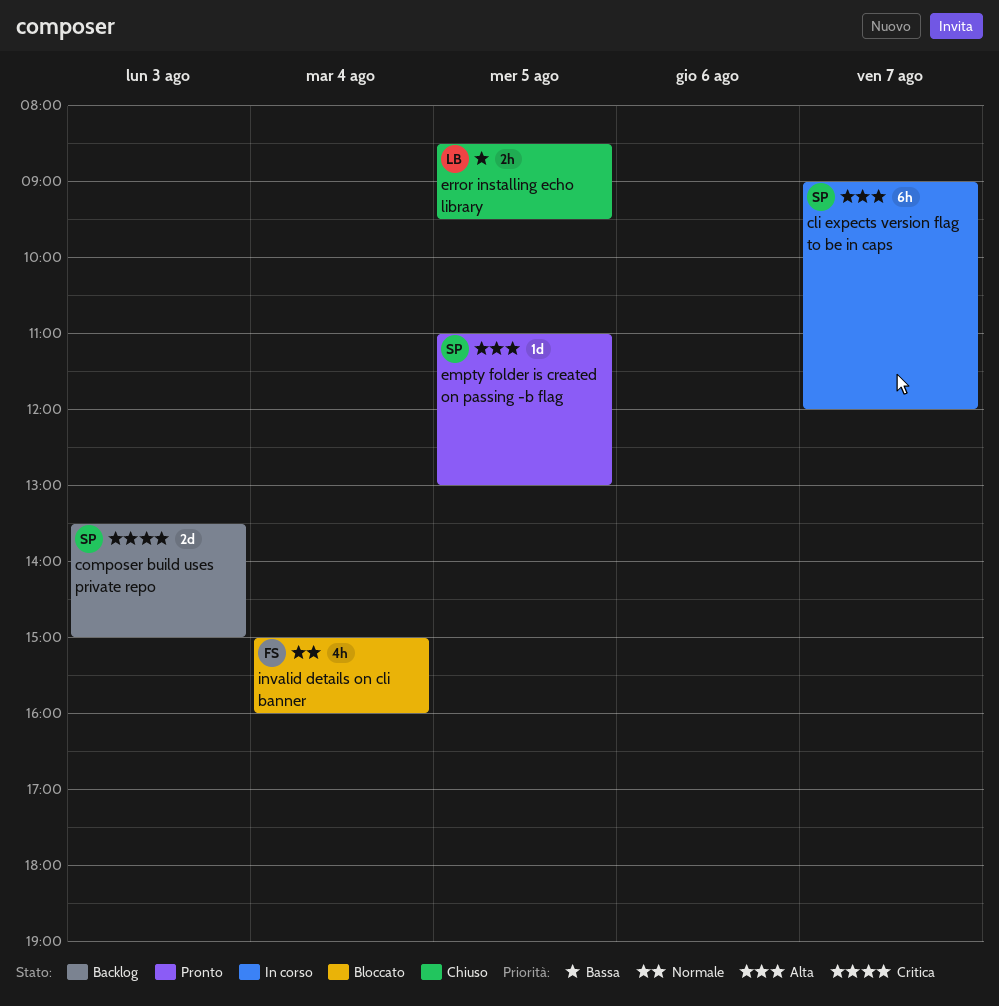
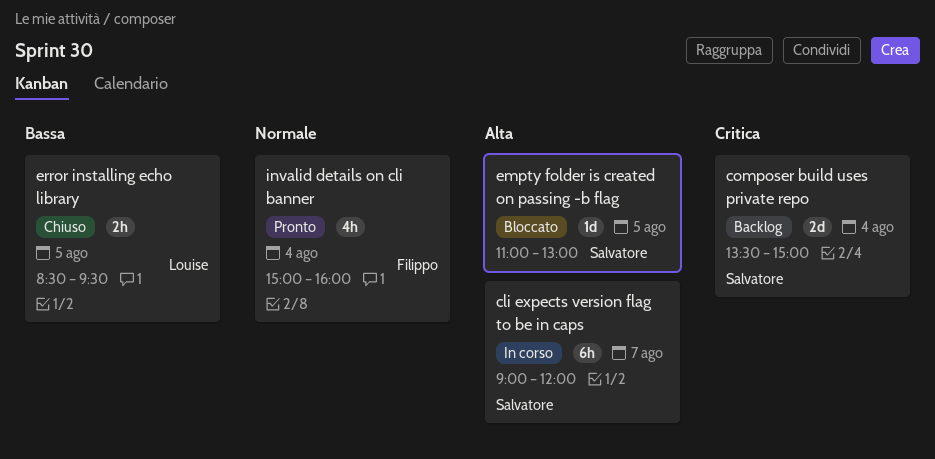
composer build uses private repo, day: Aug 3 -> Aug 4
empty folder is created on passing -b flag, status: Pronto -> Bloccato
invalid details on cli banner, status: Bloccato -> Pronto

